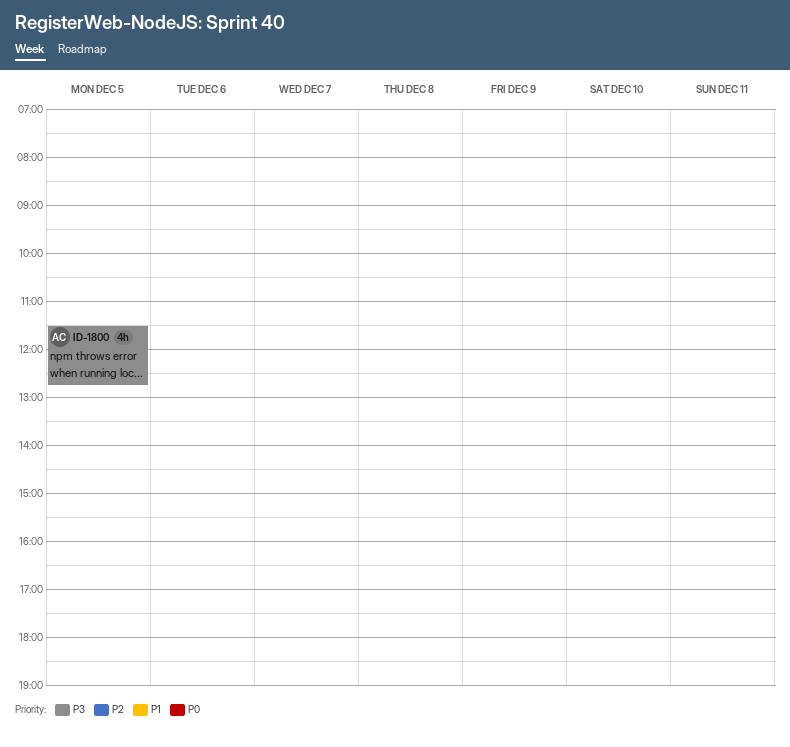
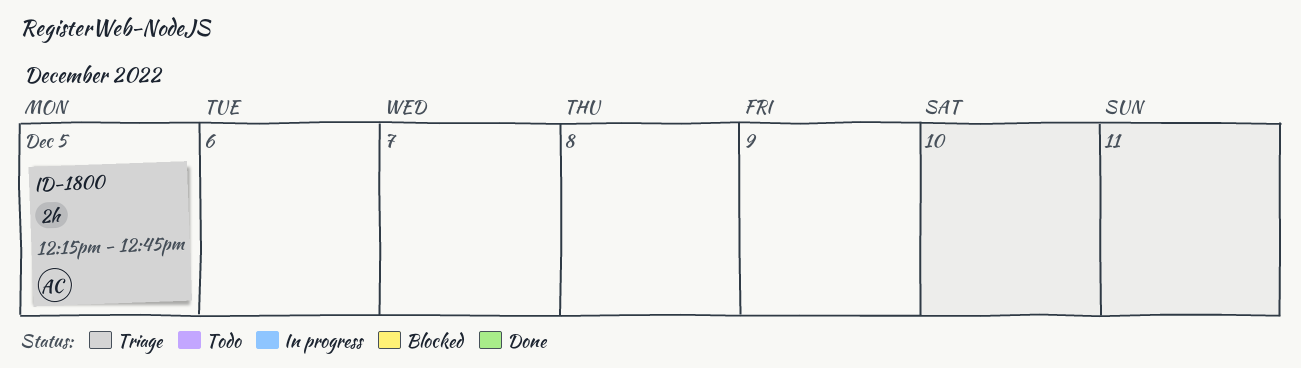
ID-1800, estimate: 4h -> 2h
ID-1800, begins: 11:30 -> 12:15

